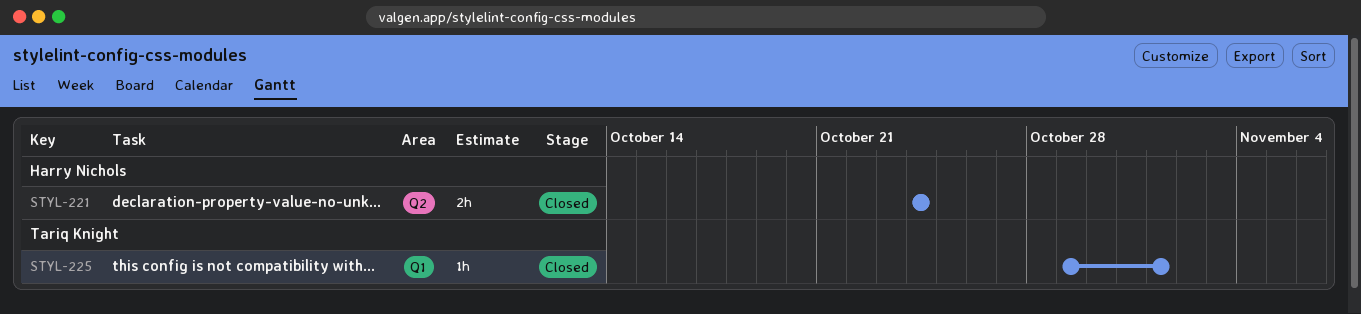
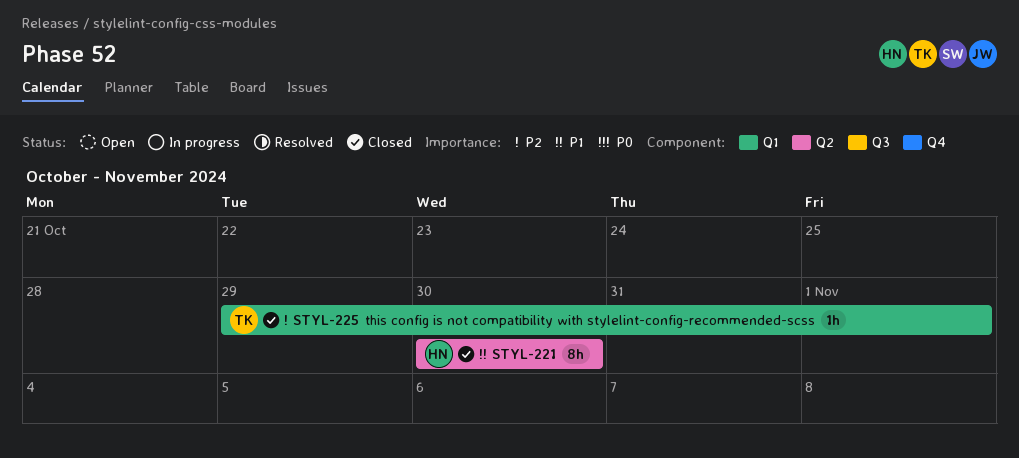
STYL-221, estimate: 2h -> 8h
STYL-221, start: Oct 24 -> Oct 30
STYL-221, due: Oct 24 -> Oct 30

